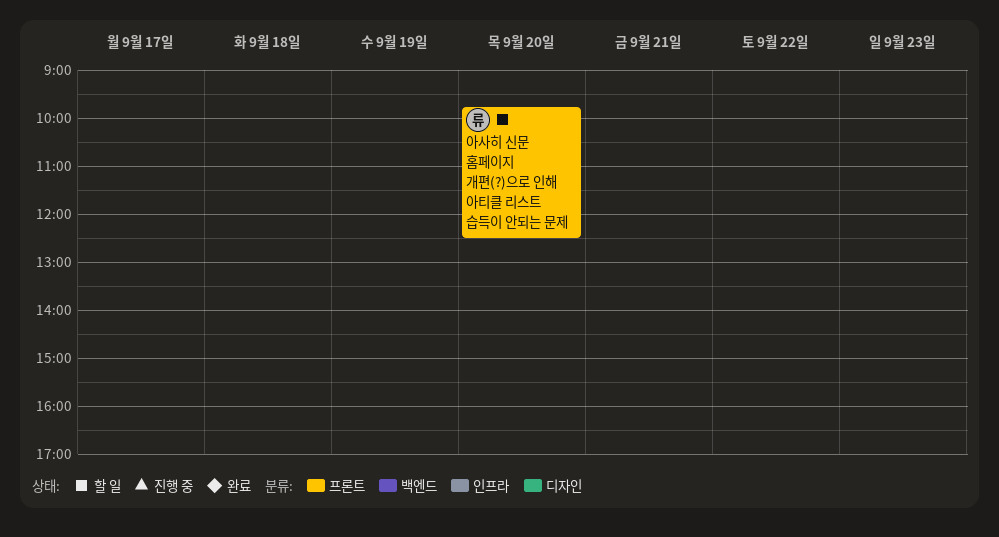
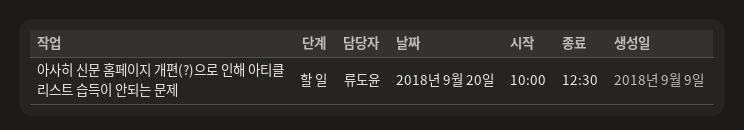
아사히 신문 홈페이지 개편(?)으로 인해 아티클 리스트 습득이 안되는 문제, begins: 09:45 -> 10:00

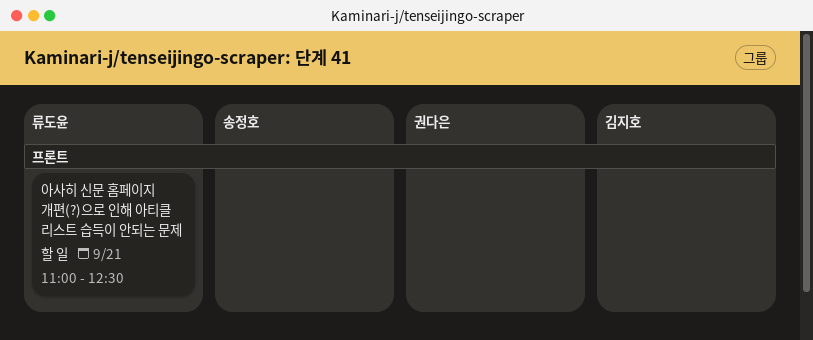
아사히 신문 홈페이지 개편(?)으로 인해 아티클 리스트 습득이 안되는 문제, day: Sep 20 -> Sep 21
아사히 신문 홈페이지 개편(?)으로 인해 아티클 리스트 습득이 안되는 문제, begins: 10:00 -> 11:00

